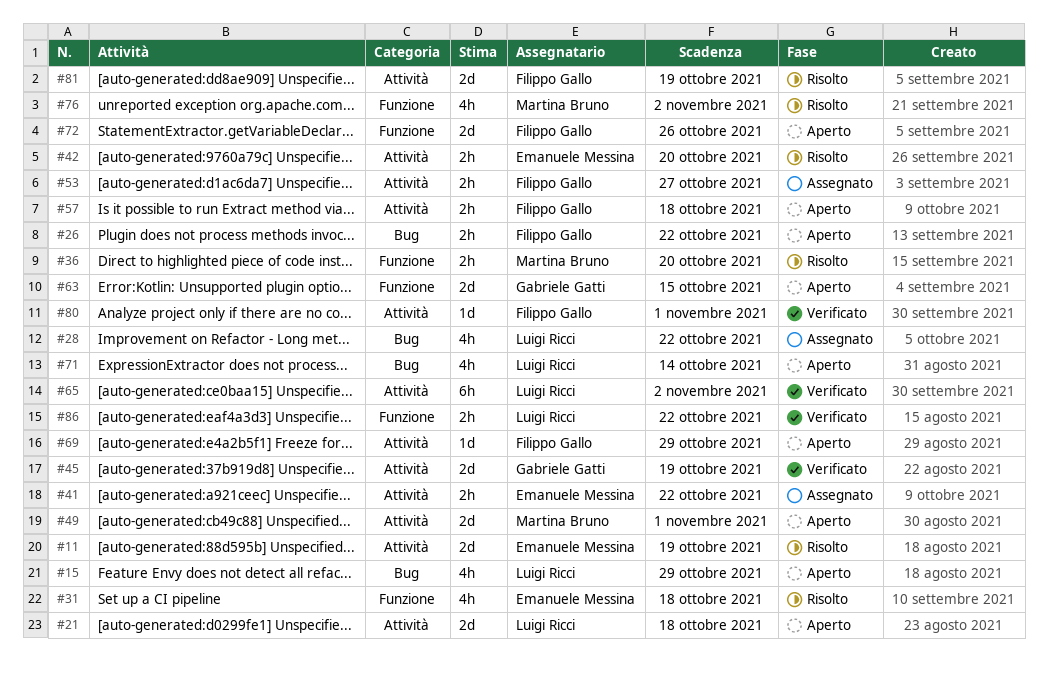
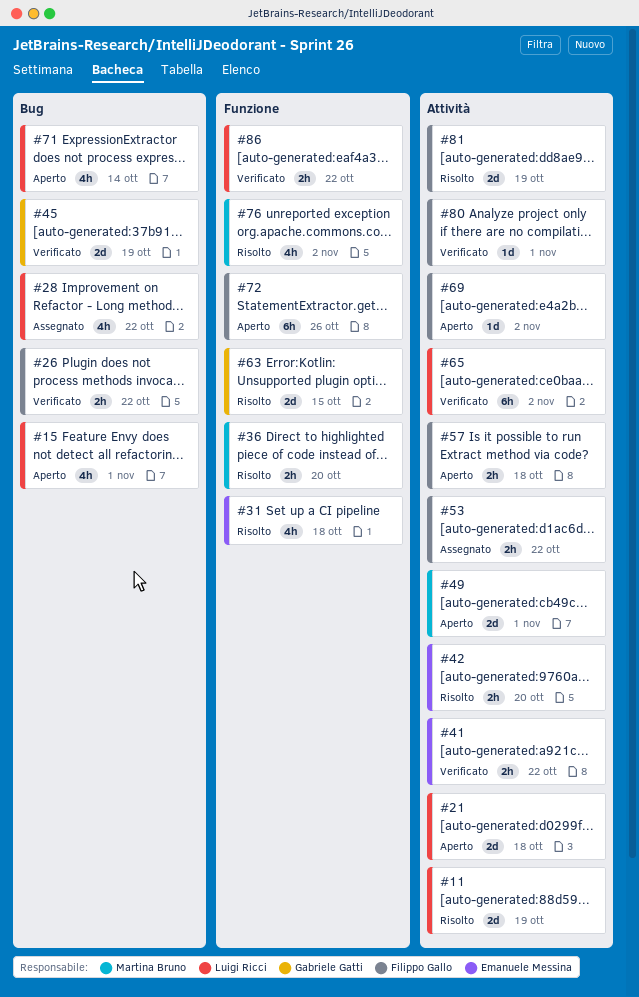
#11, owner: Emanuele Messina -> Luigi Ricci
#15, due: Oct 29 -> Nov 1
#26, status: Aperto -> Verificato
#41, status: Assegnato -> Verificato
#45, label: Attività -> Bug
#53, due: Oct 27 -> Oct 22
#63, status: Aperto -> Risolto
#69, due: Oct 29 -> Nov 2
#72, estimate: 2d -> 6h

